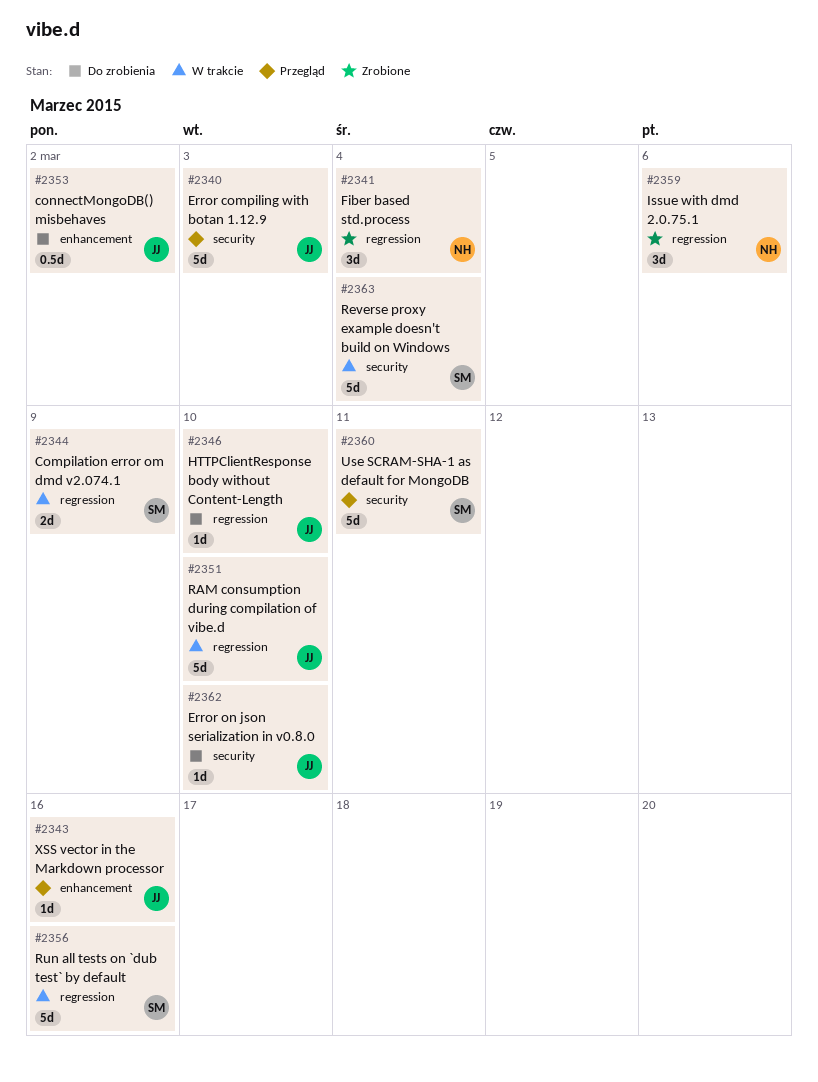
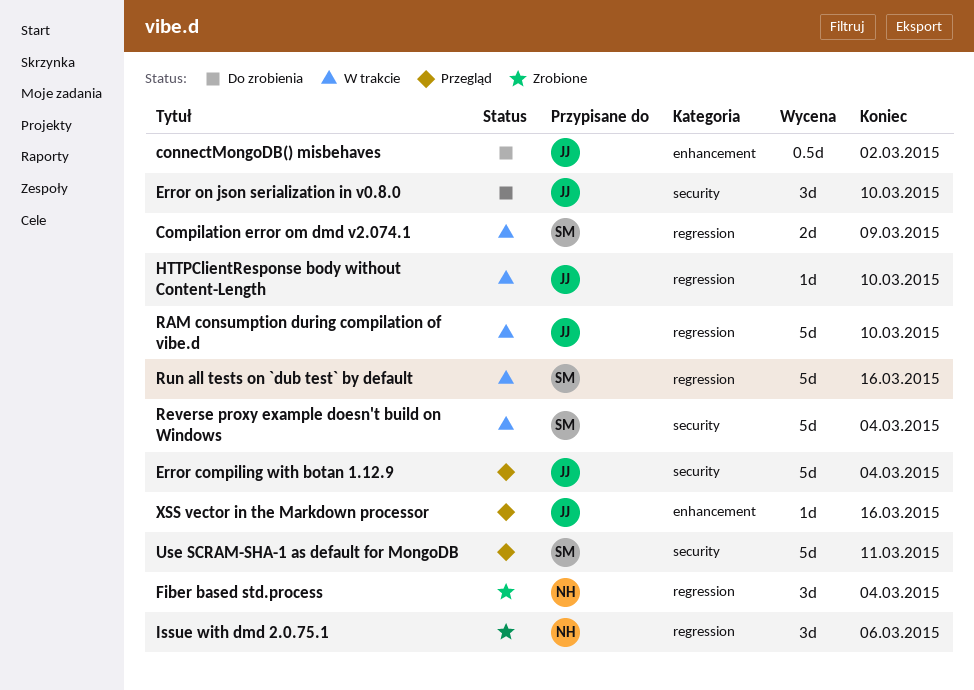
Error compiling with botan 1.12.9, due: Mar 3 -> Mar 4
Error on json serialization in v0.8.0, estimate: 1d -> 3d
HTTPClientResponse body without Content-Length, status: Do zrobienia -> W trakcie

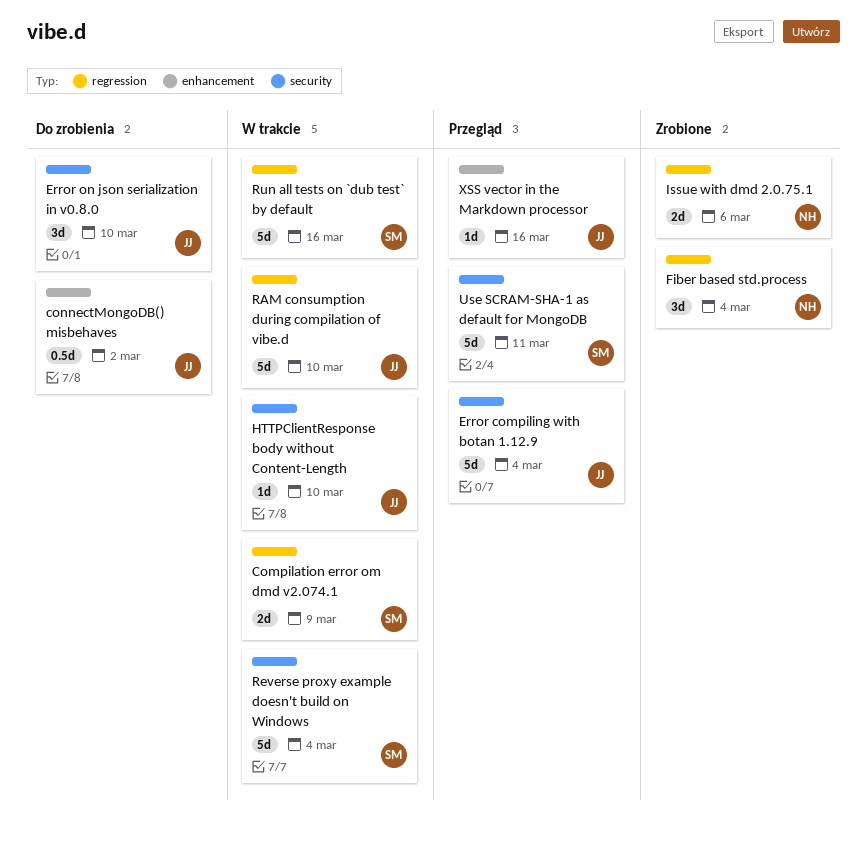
HTTPClientResponse body without Content-Length, label: regression -> security
Issue with dmd 2.0.75.1, estimate: 3d -> 2d

